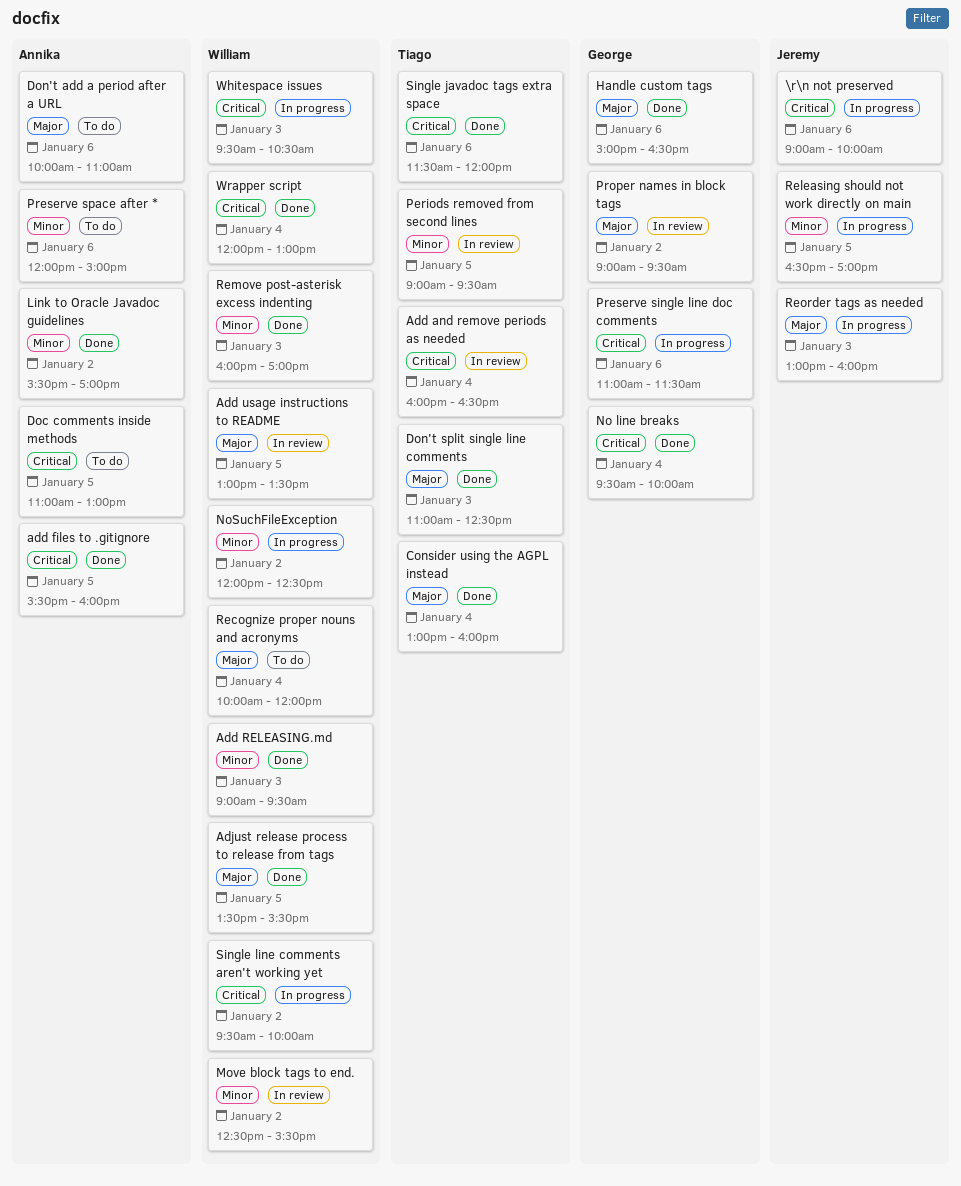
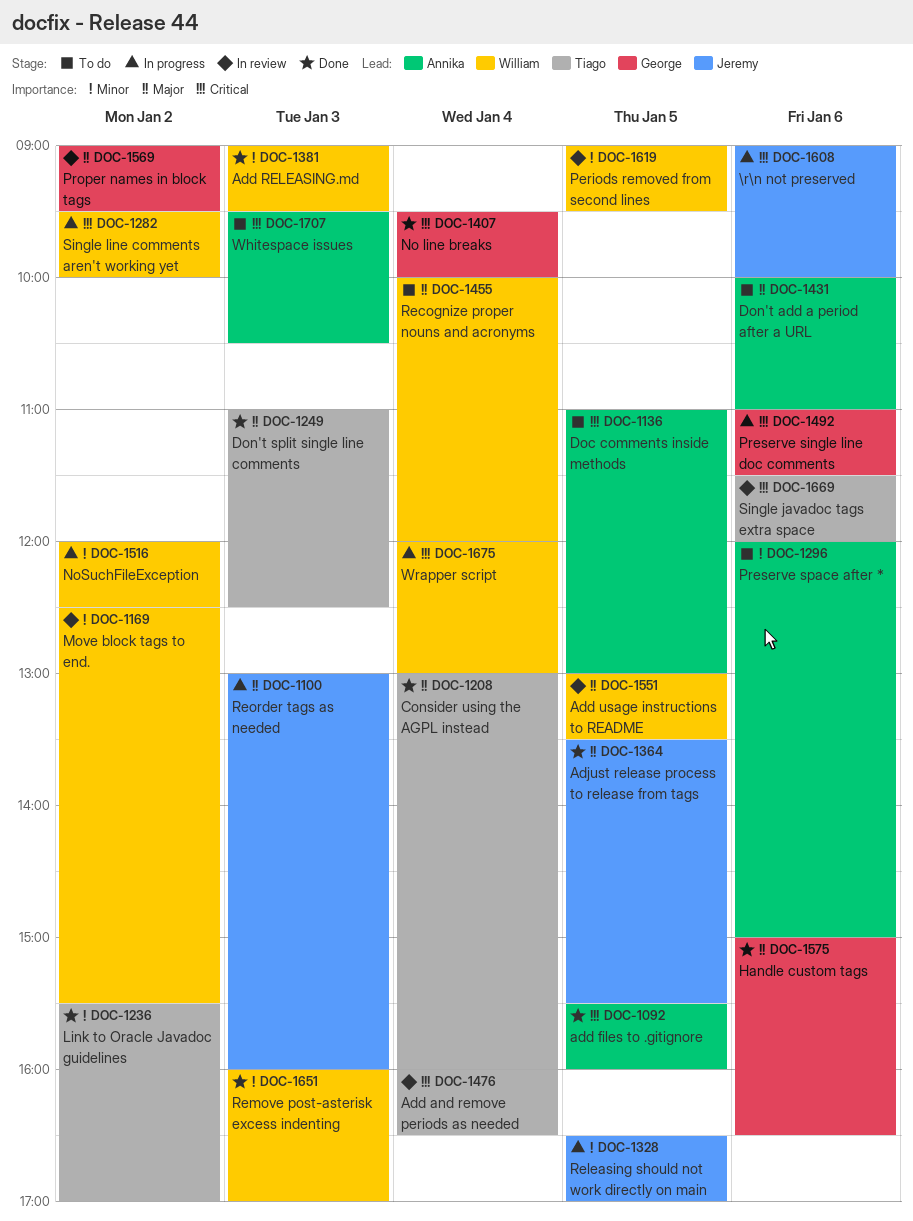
Adjust release process to release from tags, owner: William -> Jeremy
Link to Oracle Javadoc guidelines, owner: Annika -> Tiago
Periods removed from second lines, owner: Tiago -> William
Single javadoc tags extra space, status: Done -> In review
Whitespace issues, status: In progress -> To do
Whitespace issues, owner: William -> Annika
Wrapper script, status: Done -> In progress

